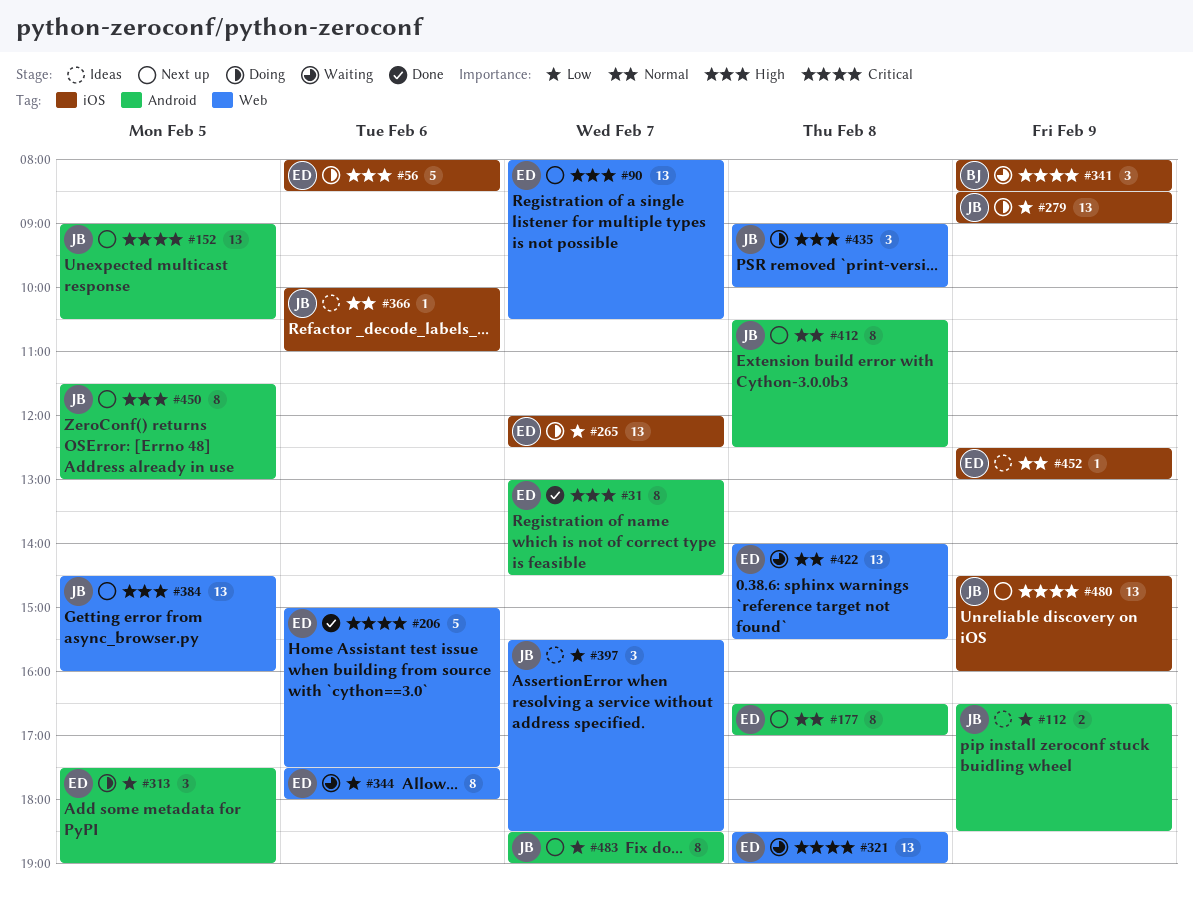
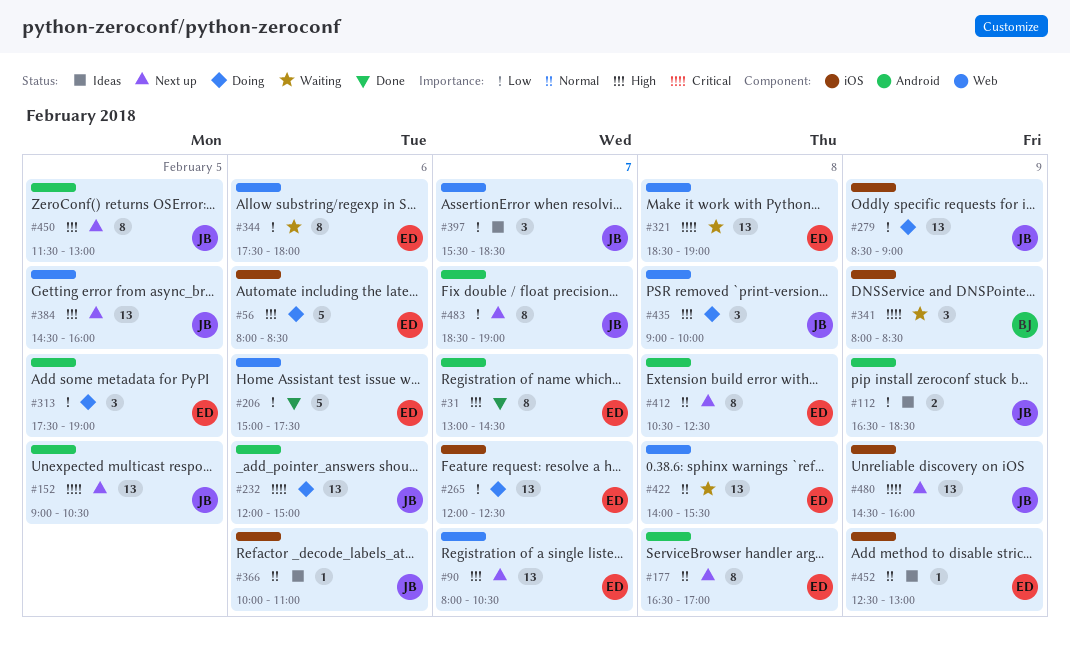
#206, priority: Critical -> Low
#232: none -> present
#412, owner: JB -> ED

